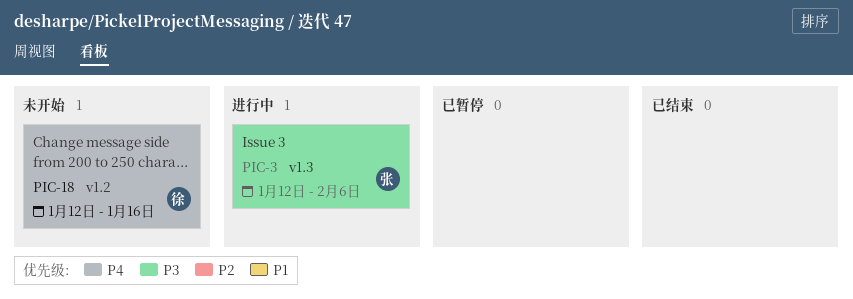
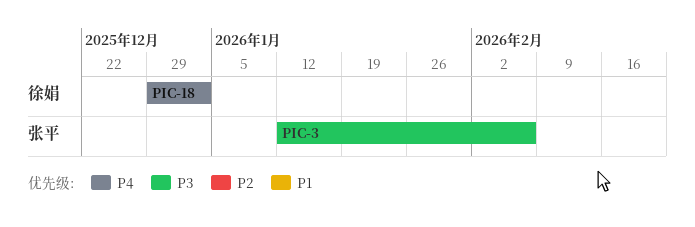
PIC-18, start: Jan 12 -> Dec 29
PIC-18, due: Jan 16 -> Jan 2

